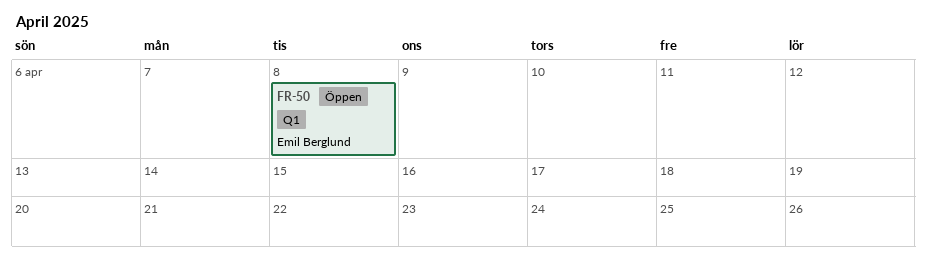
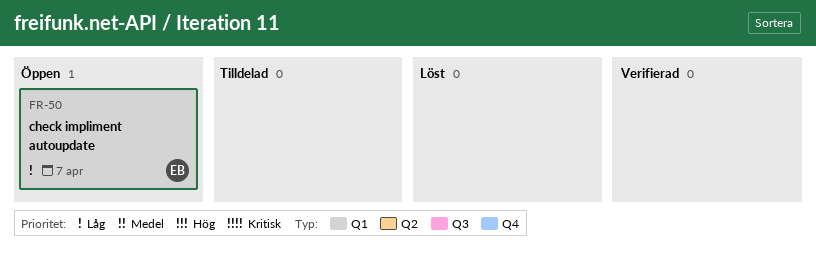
FR-50, due: Apr 8 -> Apr 7

